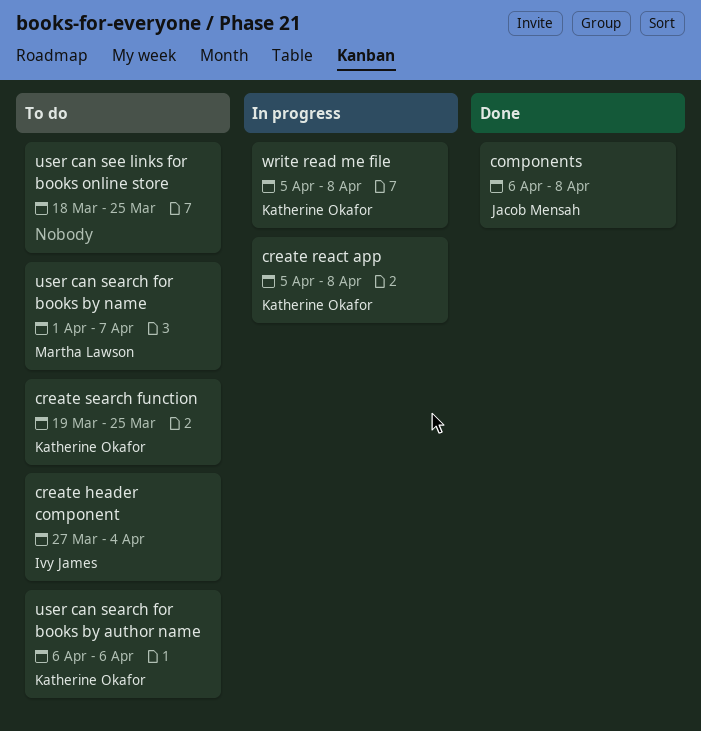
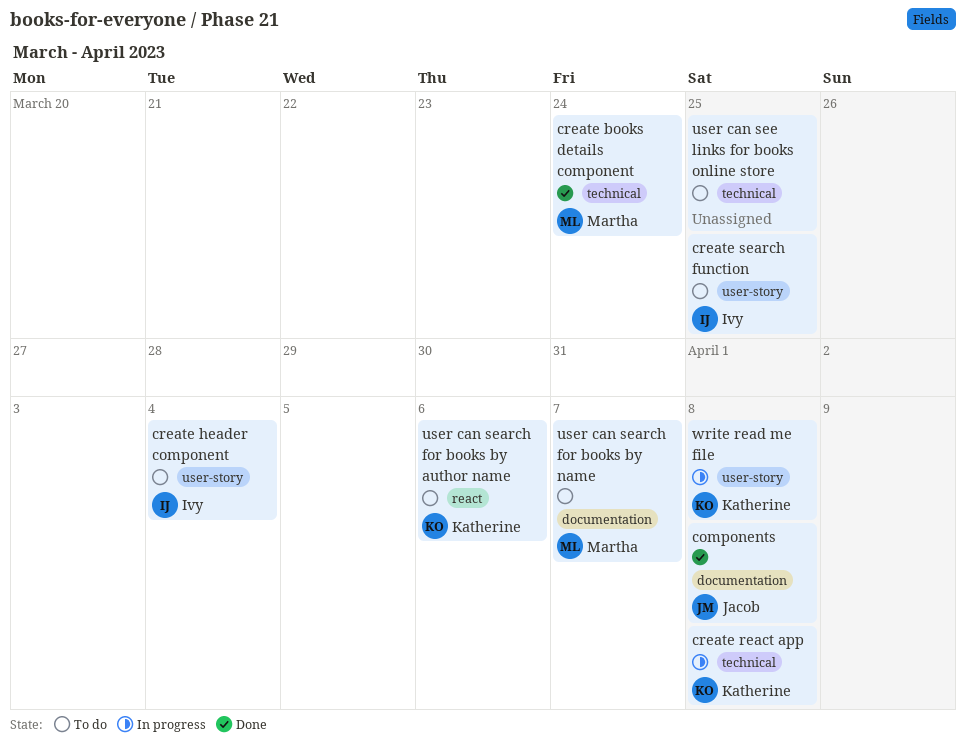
create books details component: none -> present
create search function, owner: Katherine Okafor -> Ivy James

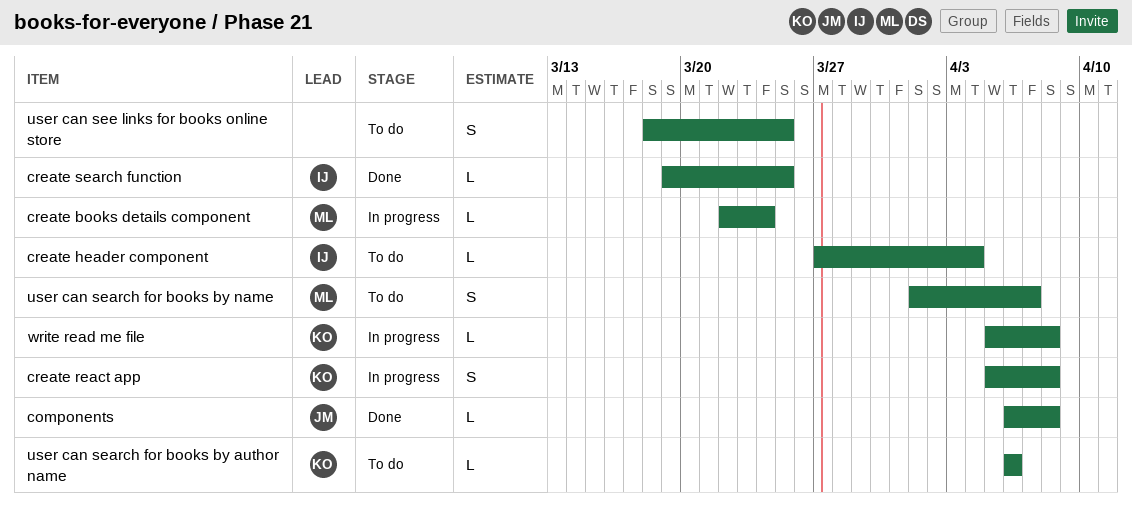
create books details component, status: Done -> In progress
create search function, status: To do -> Done

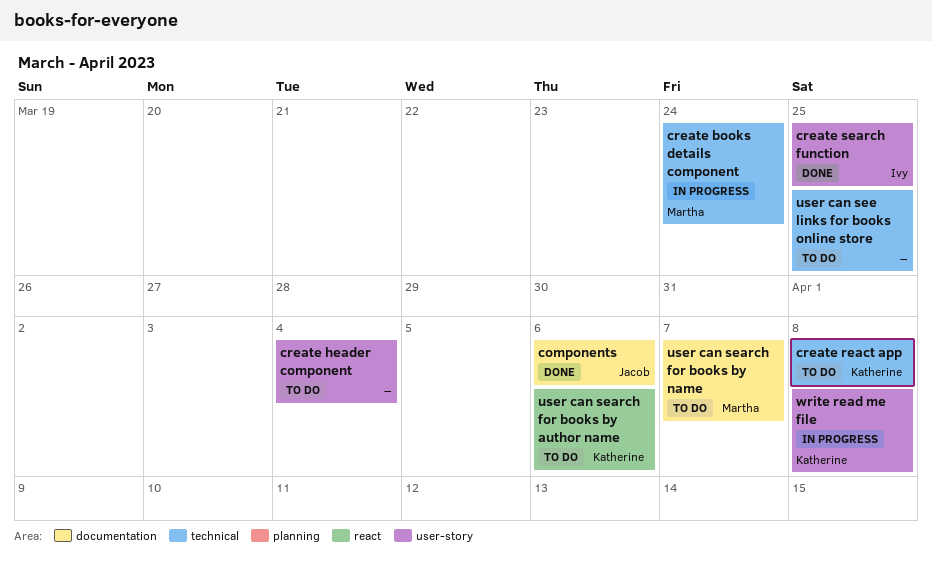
components, due: Apr 8 -> Apr 6
create header component, owner: Ivy -> none
create react app, status: In progress -> To do

